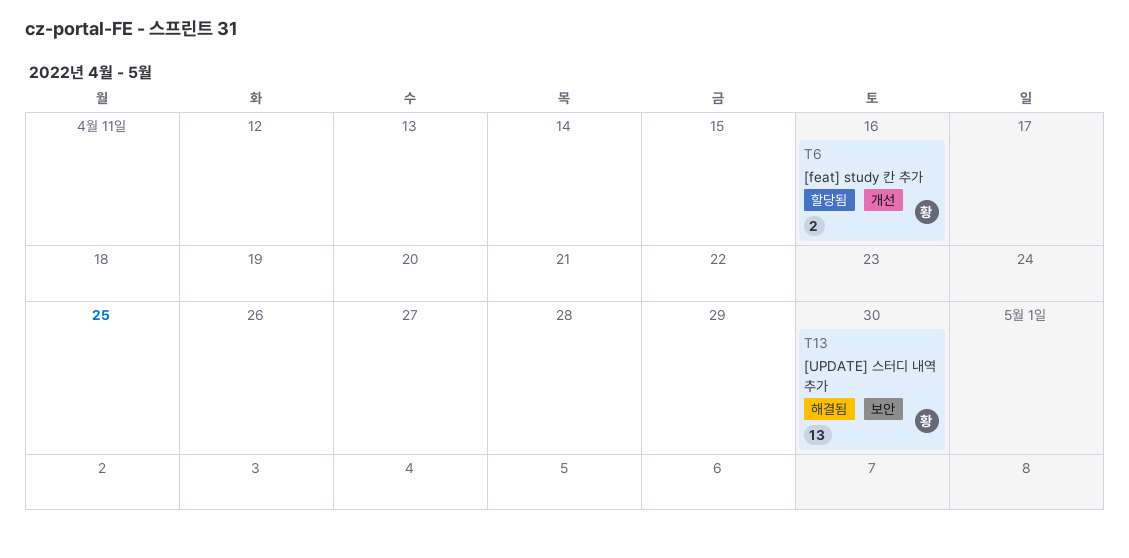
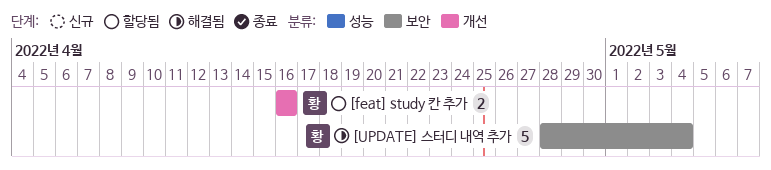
[UPDATE] 스터디 내역 추가, estimate: 13 -> 5
[UPDATE] 스터디 내역 추가, due: Apr 30 -> May 4

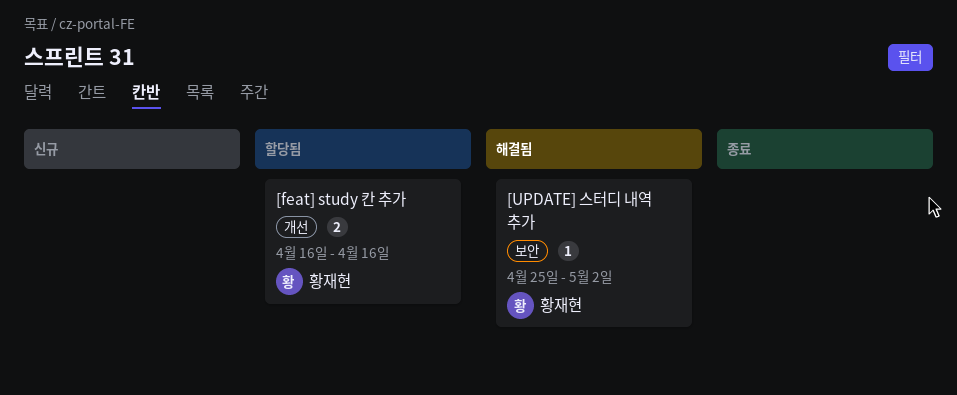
[UPDATE] 스터디 내역 추가, estimate: 5 -> 1
[UPDATE] 스터디 내역 추가, start: Apr 28 -> Apr 25
[UPDATE] 스터디 내역 추가, due: May 4 -> May 2

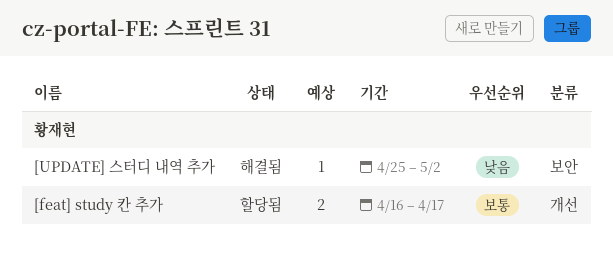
[feat] study 칸 추가, due: Apr 16 -> Apr 17

